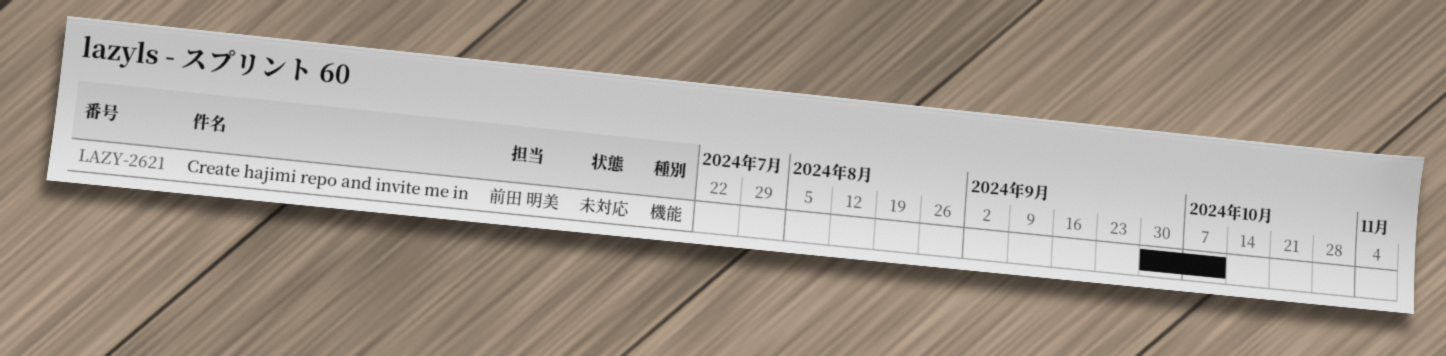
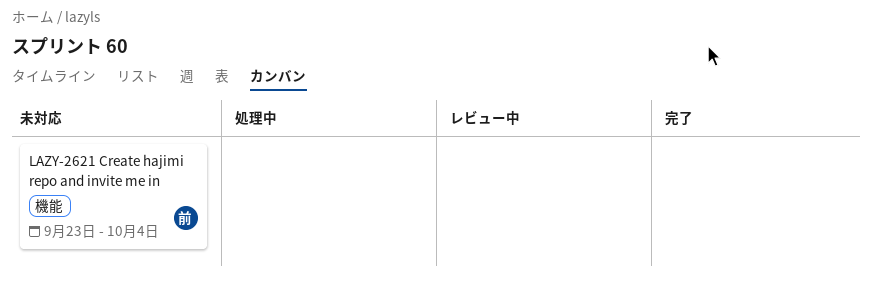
LAZY-2621, start: Sep 30 -> Sep 23
LAZY-2621, due: Oct 11 -> Oct 4

